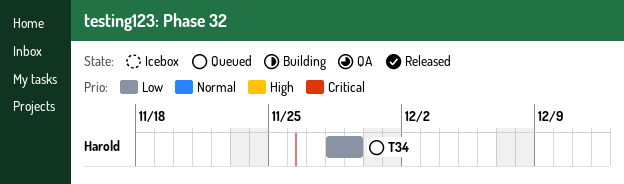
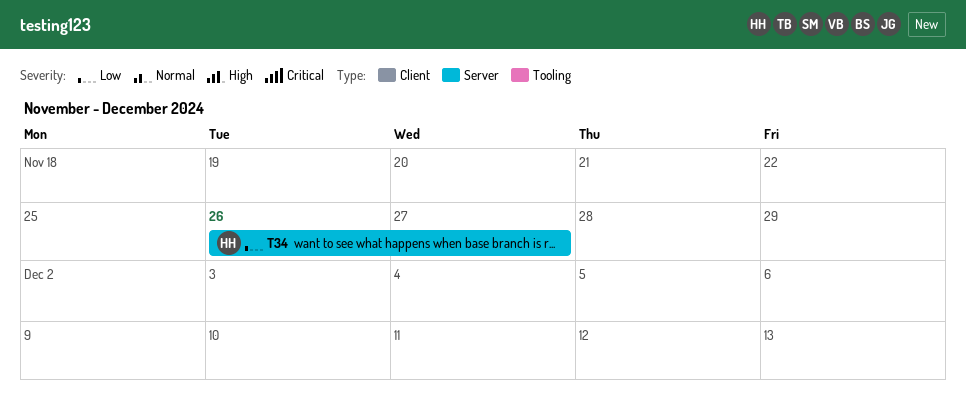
T34, start: Nov 28 -> Nov 26
T34, due: Nov 29 -> Nov 27

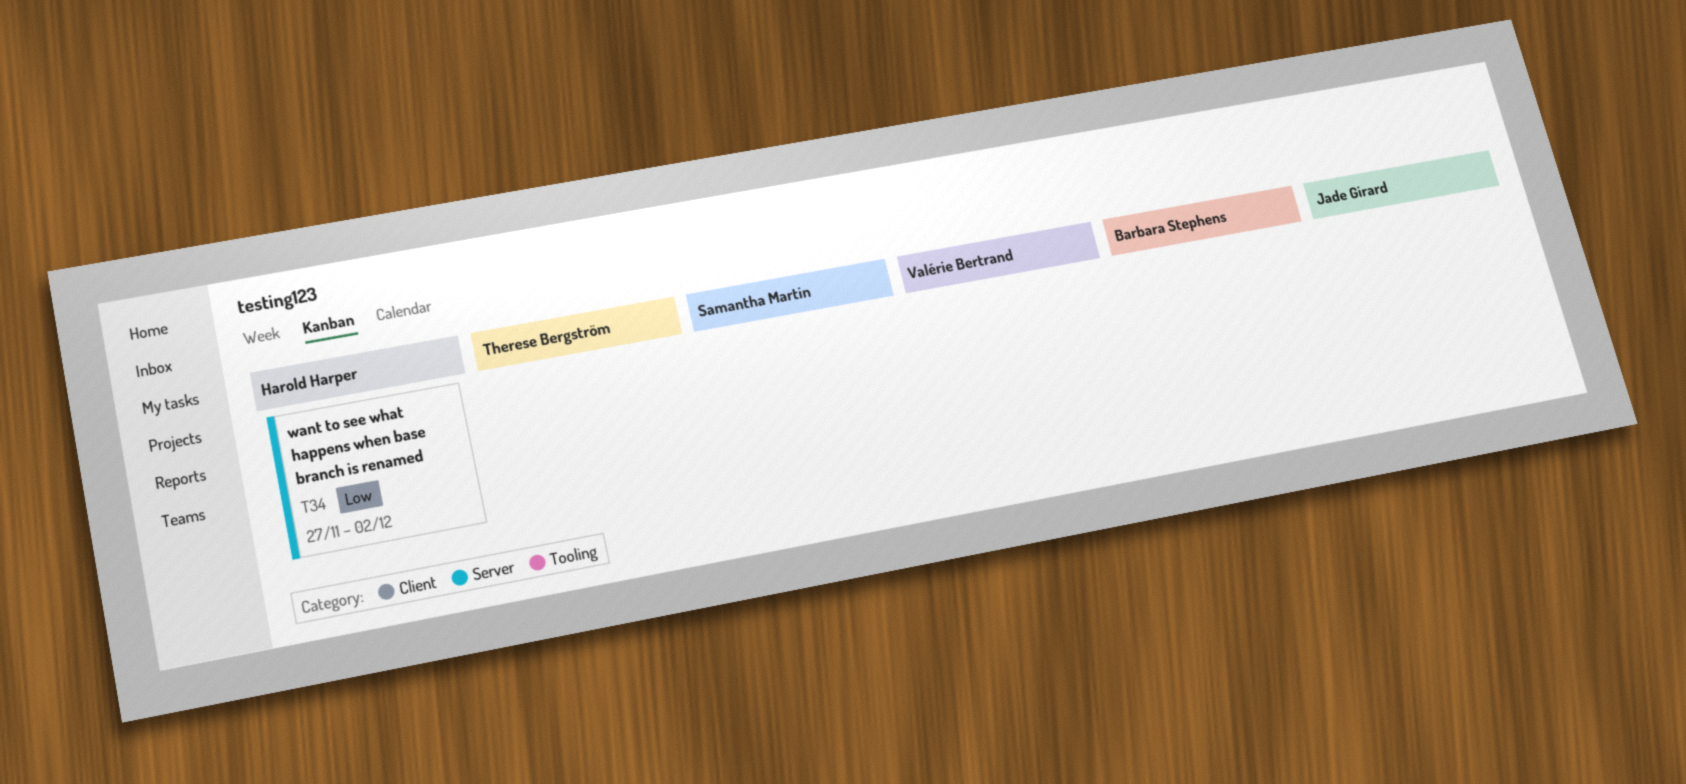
T34, start: Nov 26 -> Nov 27
T34, due: Nov 27 -> Dec 2

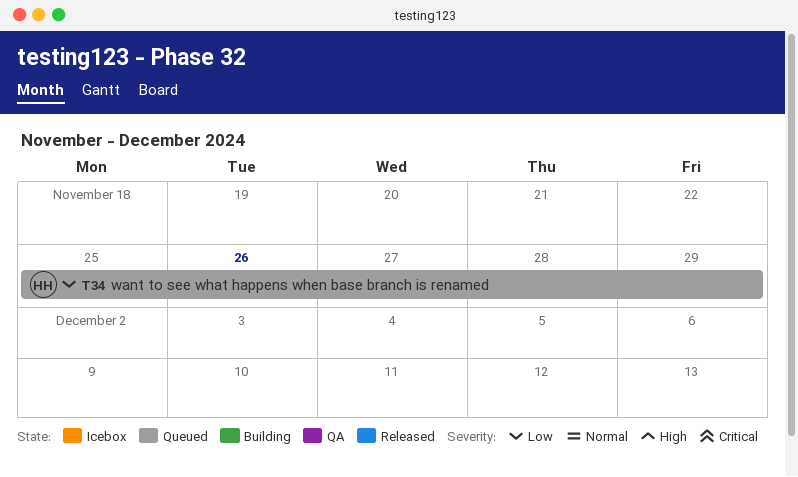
T34, start: Nov 27 -> Nov 25
T34, due: Dec 2 -> Nov 29

